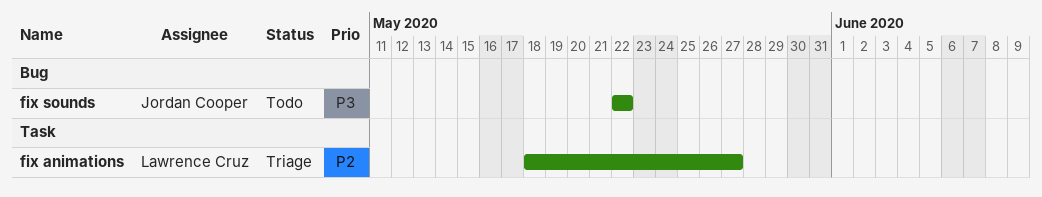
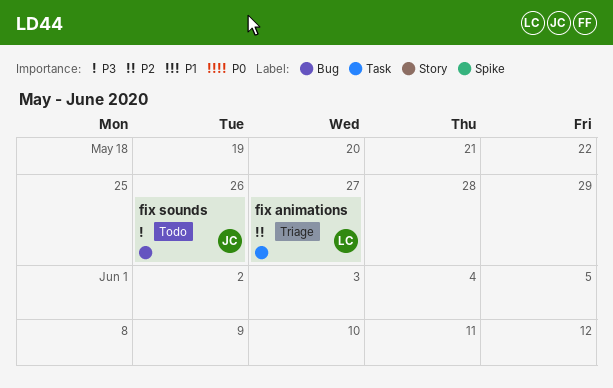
fix sounds, due: May 22 -> May 26

